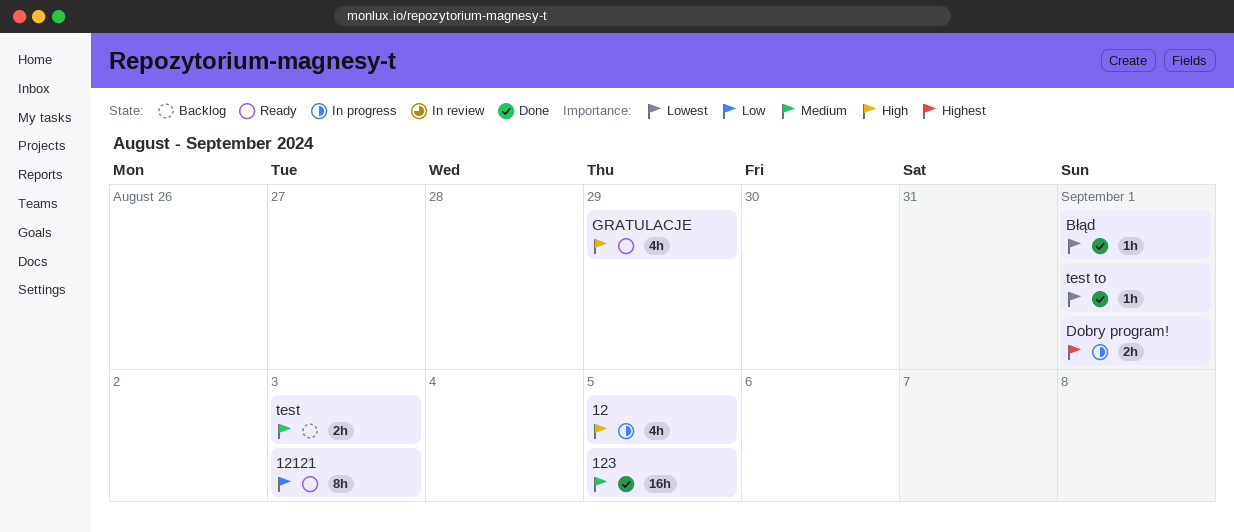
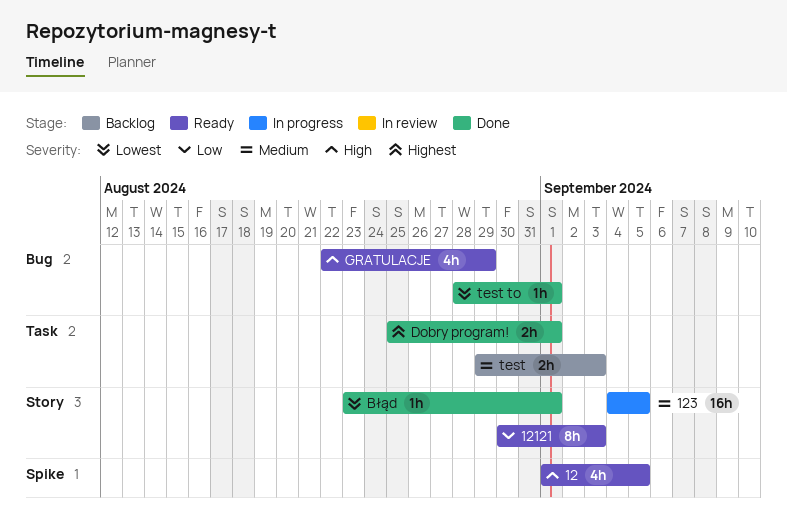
12, status: In progress -> Ready
123, status: Done -> In progress
Dobry program!, status: In progress -> Done

